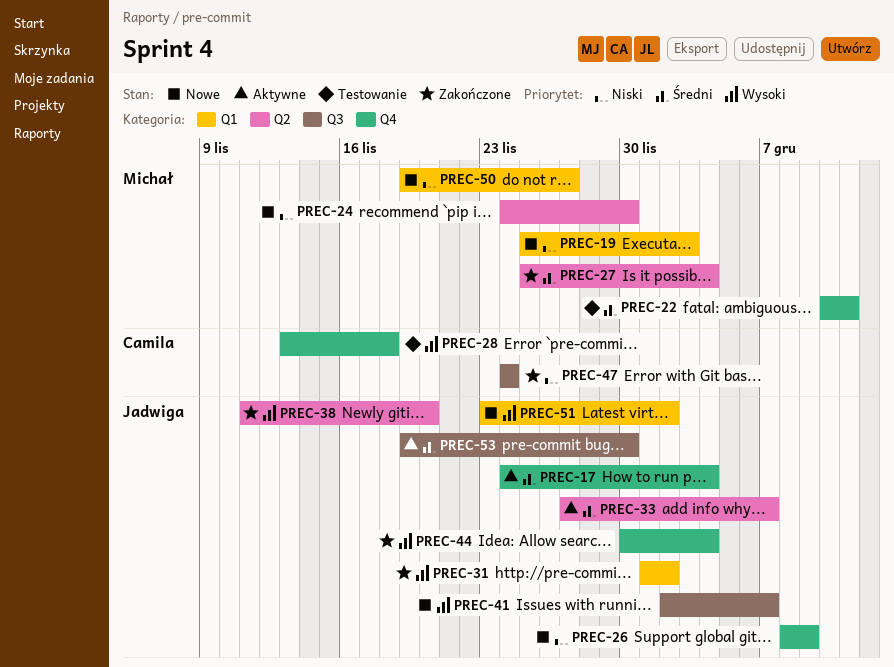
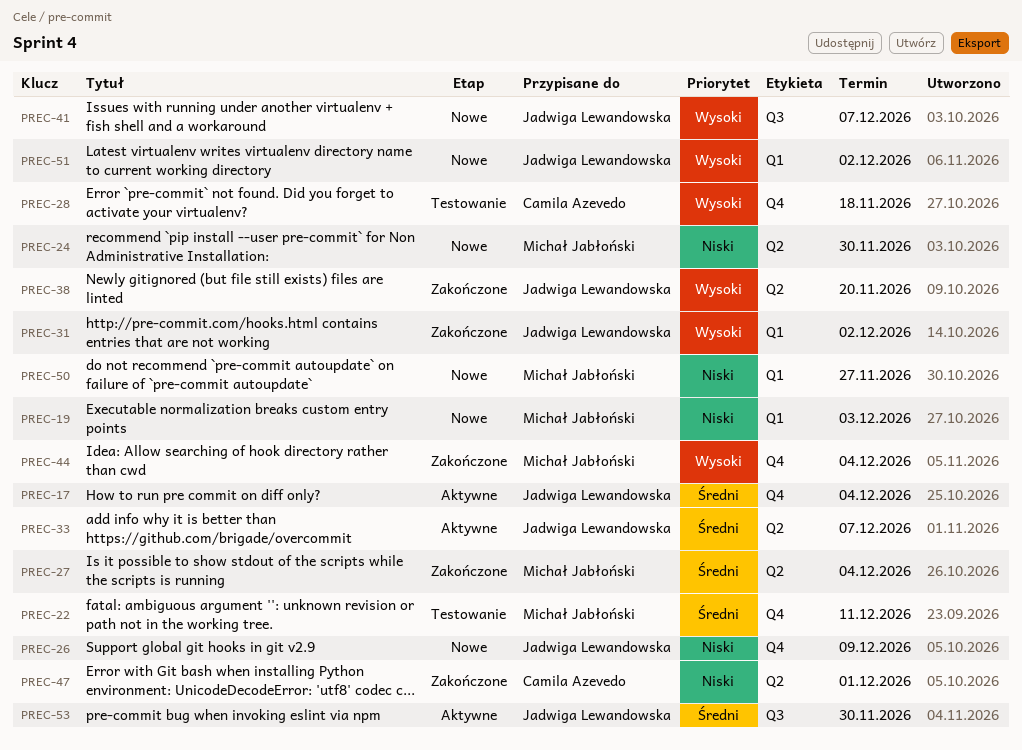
PREC-44, owner: Jadwiga Lewandowska -> Michał Jabłoński
PREC-47, label: Q3 -> Q2
PREC-47, due: Nov 24 -> Dec 1

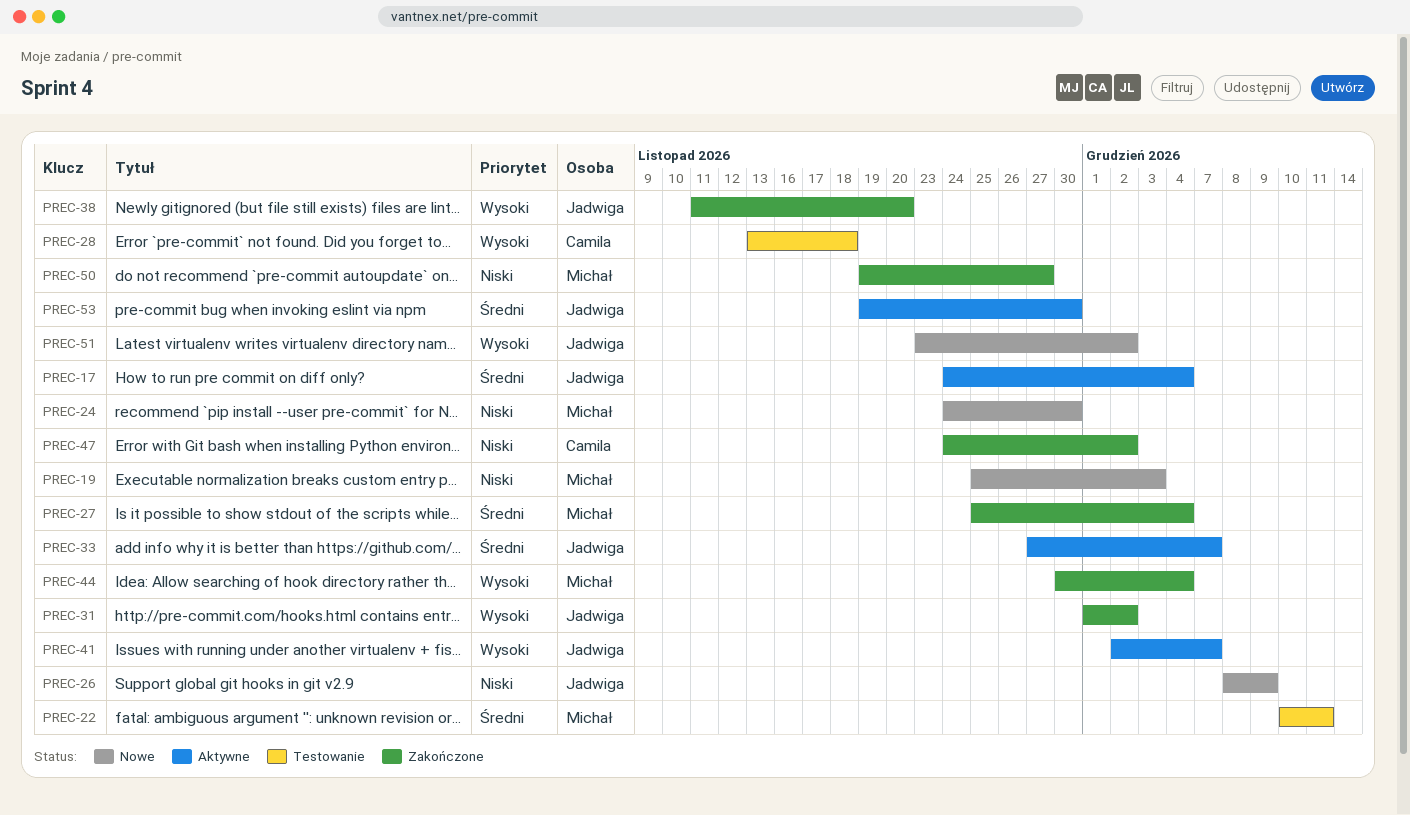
PREC-41, status: Nowe -> Aktywne
PREC-47, due: Dec 1 -> Dec 2
PREC-50, status: Nowe -> Zakończone

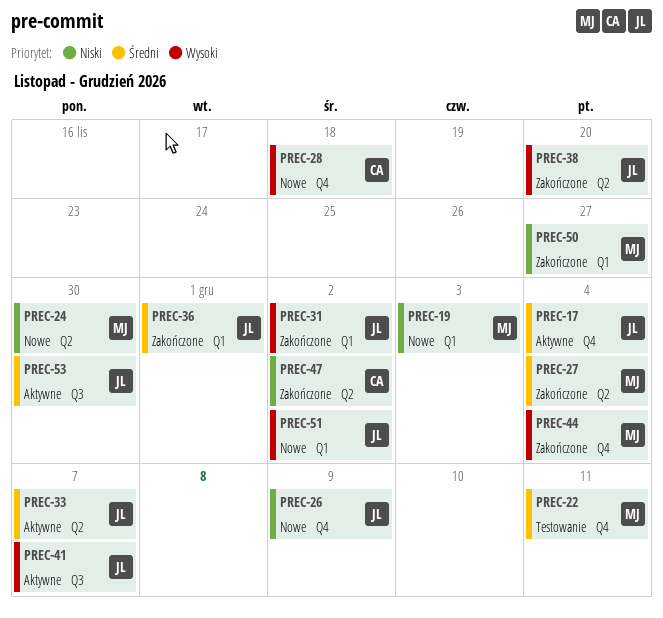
PREC-28, status: Testowanie -> Nowe
PREC-36: none -> present

